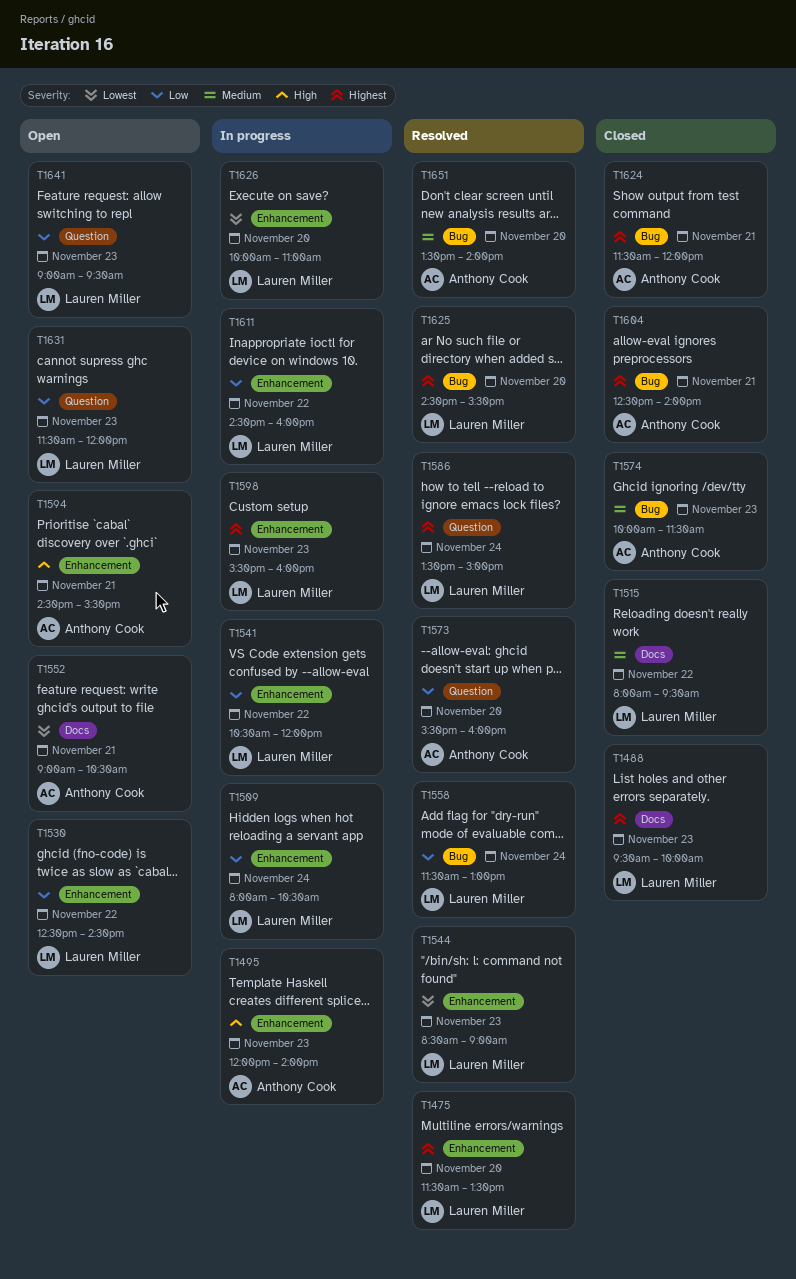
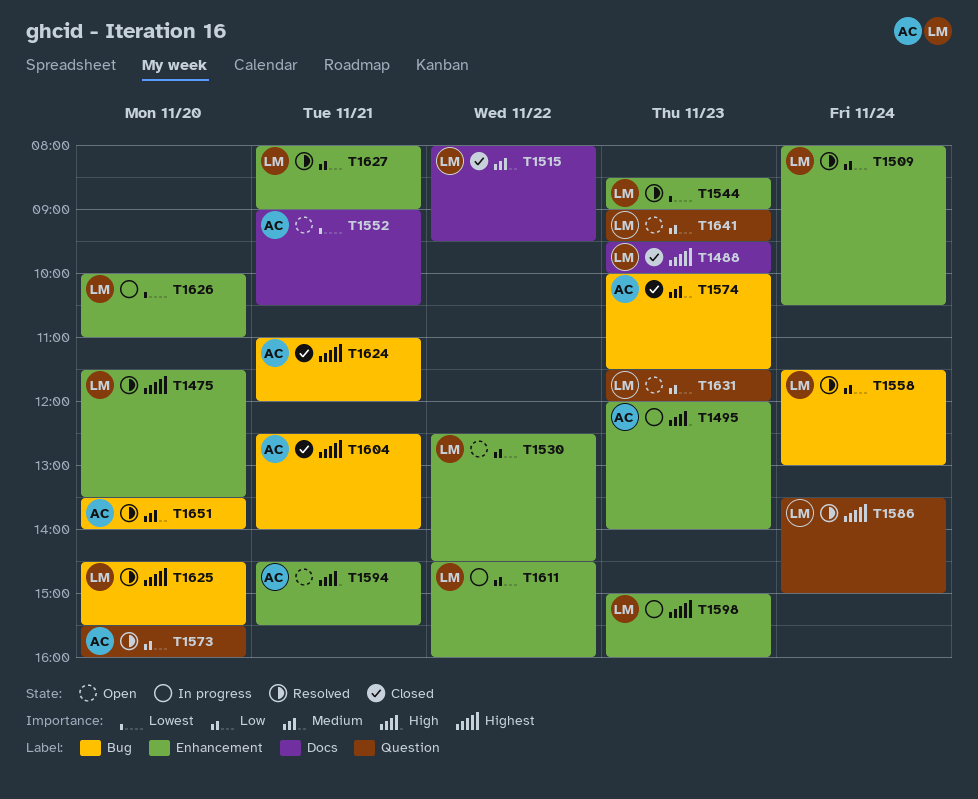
T1509, status: In progress -> Resolved
T1541: present -> none
T1598, begins: 15:30 -> 15:00
T1624, begins: 11:30 -> 11:00
T1627: none -> present

